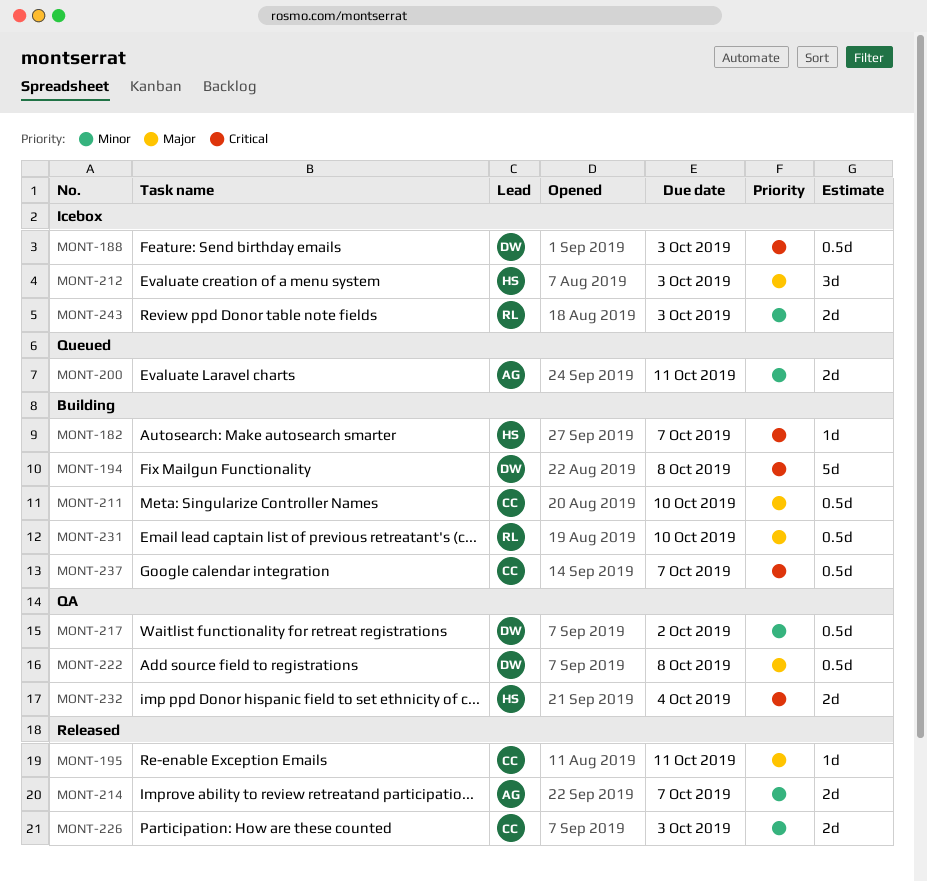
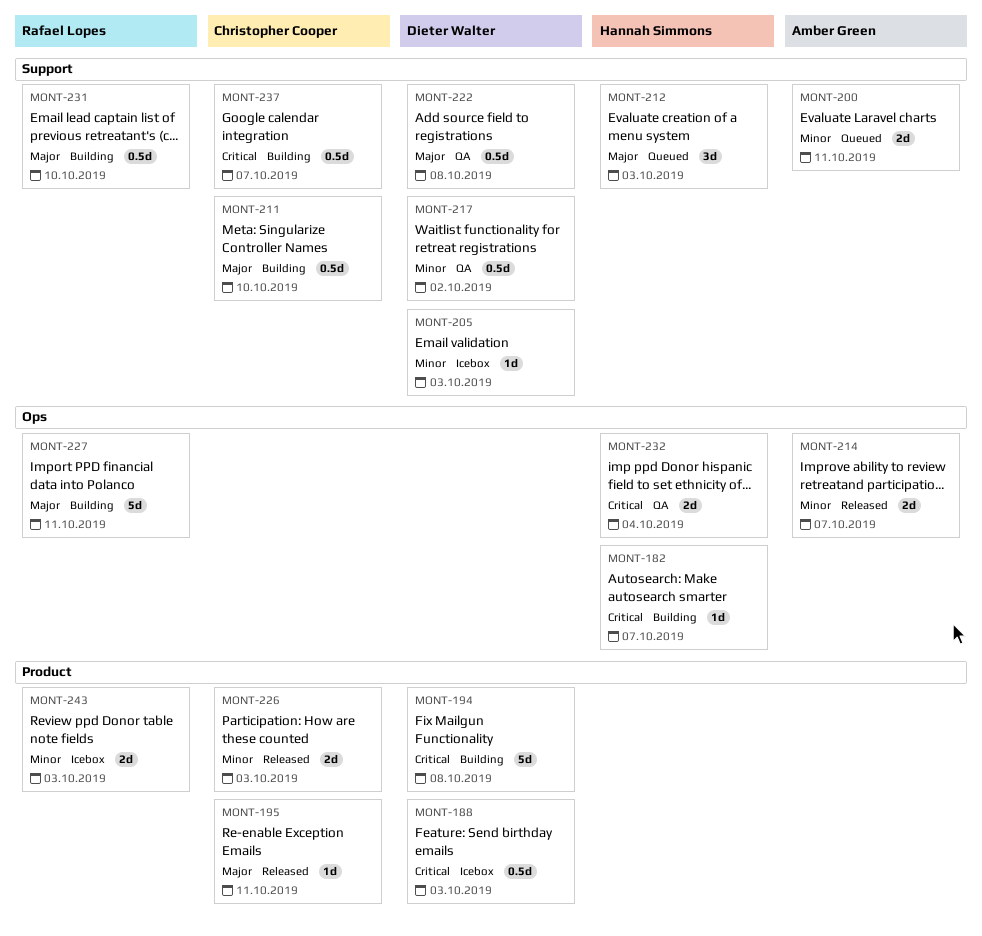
MONT-205: none -> present
MONT-212, status: Icebox -> Queued
MONT-227: none -> present

